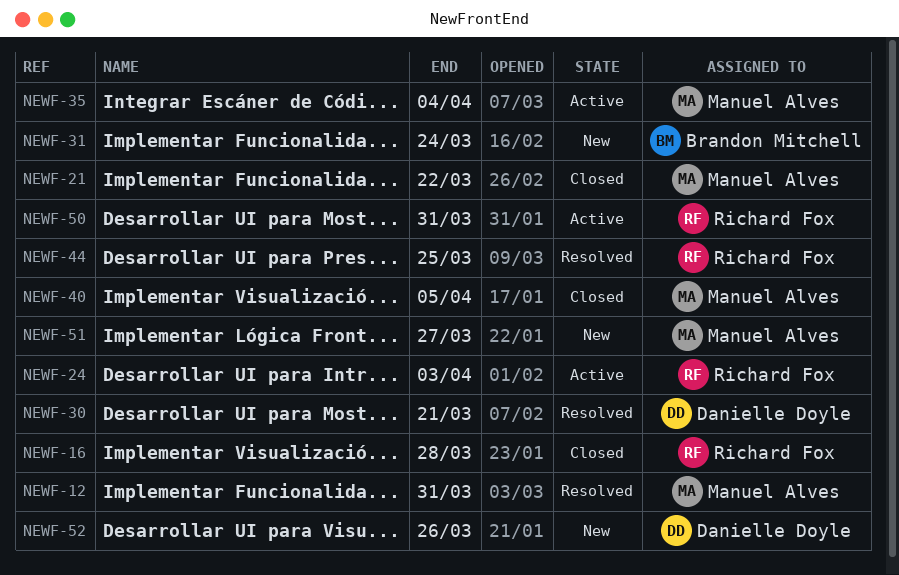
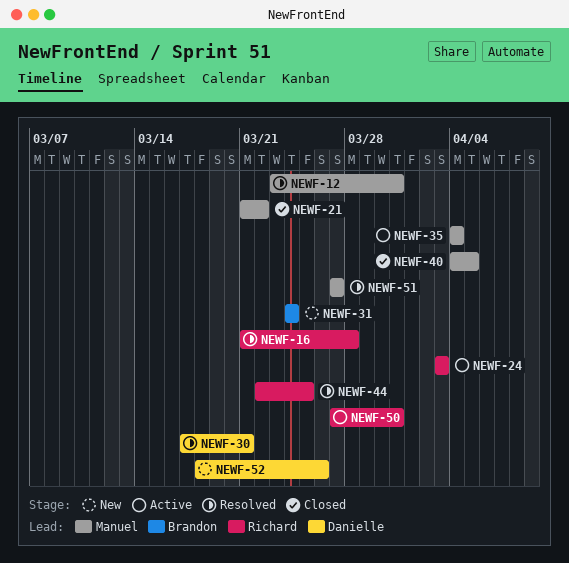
NEWF-16, status: Closed -> Resolved
NEWF-51, status: New -> Resolved

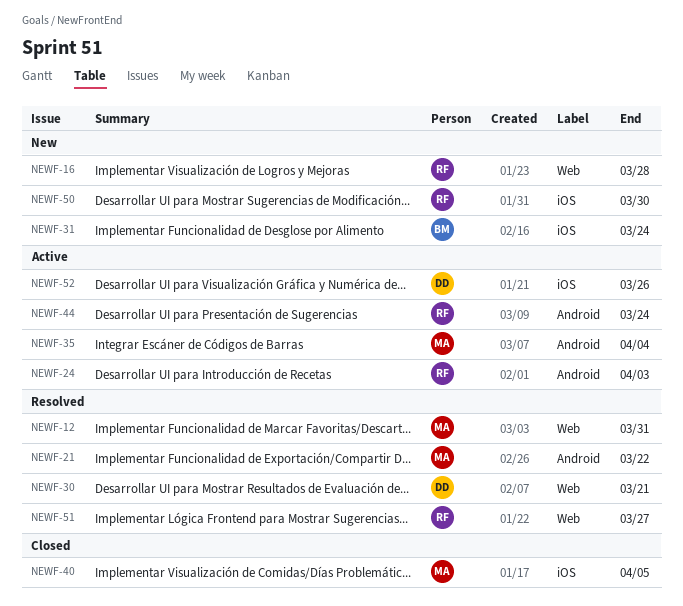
NEWF-16, status: Resolved -> New
NEWF-21, status: Closed -> Resolved
NEWF-44, status: Resolved -> Active
NEWF-44, due: Mar 25 -> Mar 24
NEWF-50, status: Active -> New
NEWF-50, due: Mar 31 -> Mar 30
NEWF-51, owner: Manuel -> Richard
NEWF-52, status: New -> Active

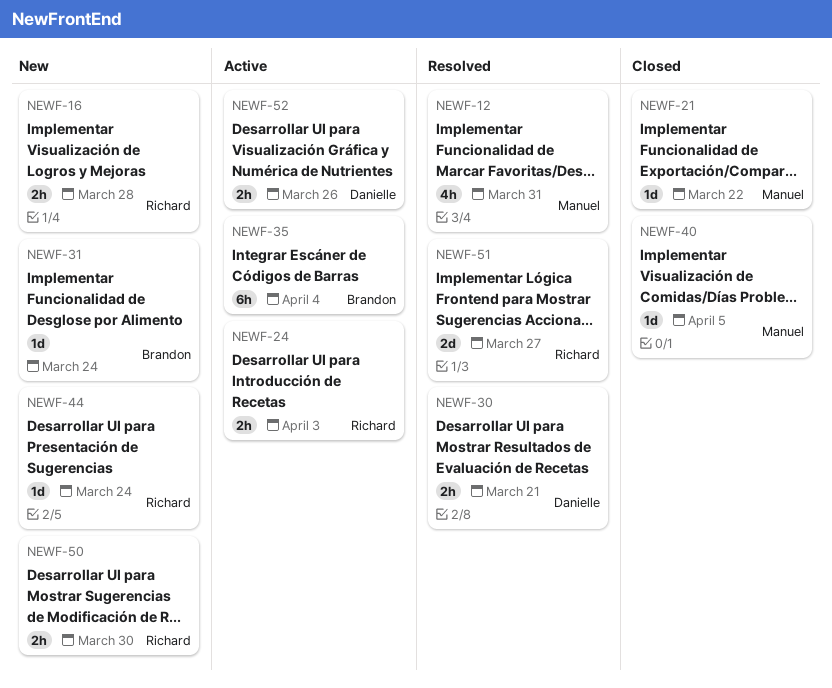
NEWF-21, status: Resolved -> Closed
NEWF-35, owner: Manuel -> Brandon
NEWF-44, status: Active -> New

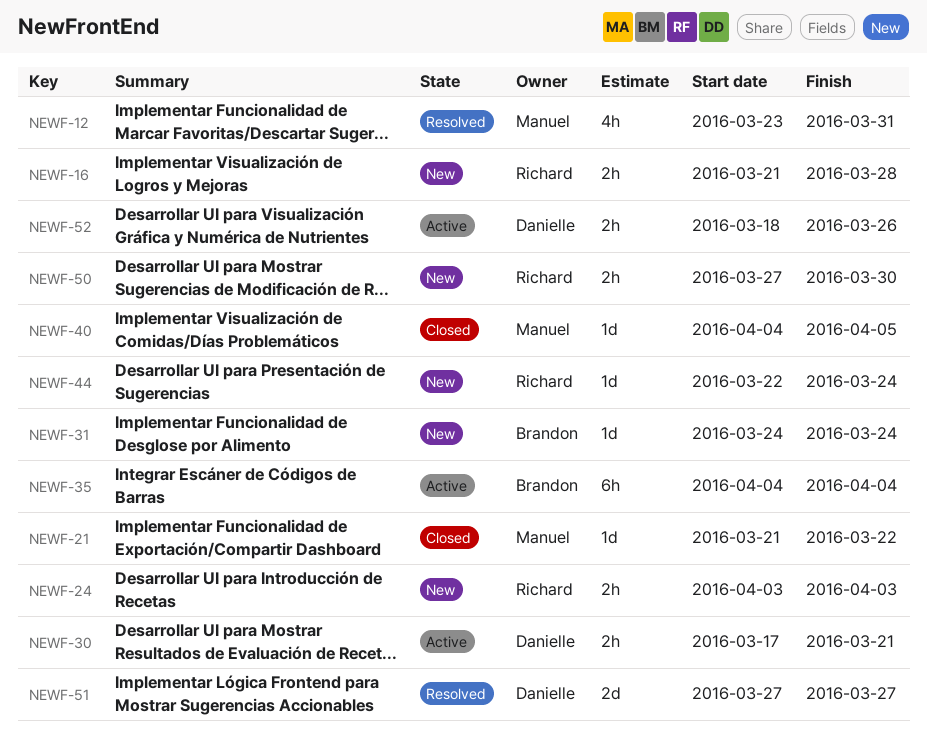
NEWF-24, status: Active -> New
NEWF-30, status: Resolved -> Active
NEWF-51, owner: Richard -> Danielle

